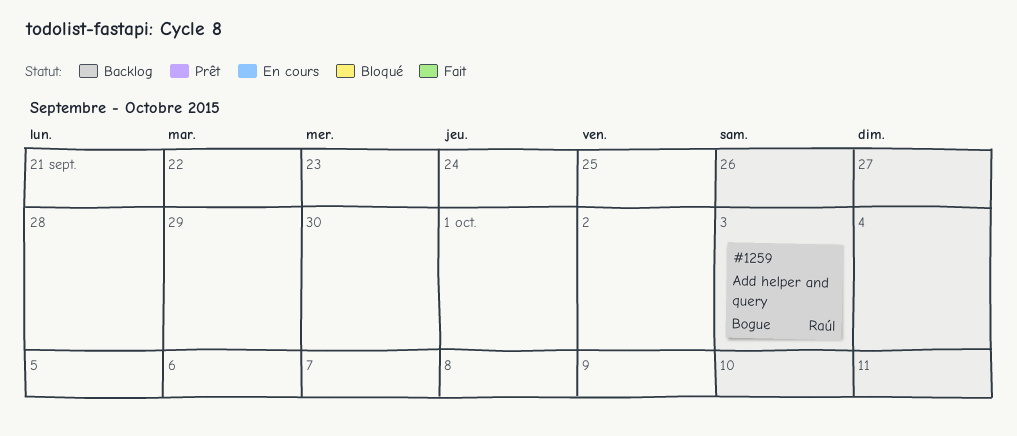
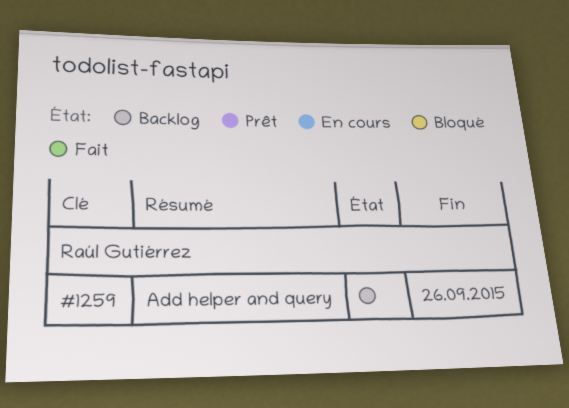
#1259, due: Oct 3 -> Sep 26

